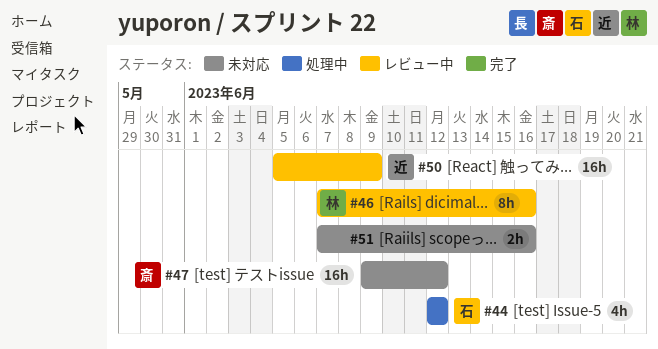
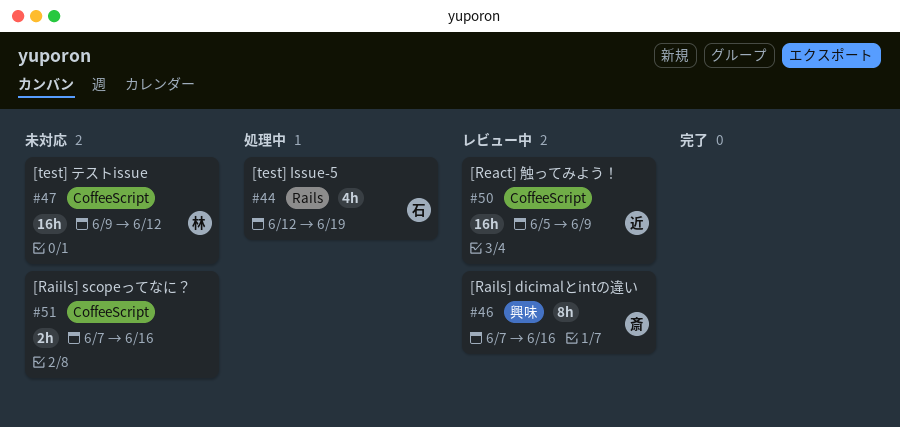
#44, due: Jun 12 -> Jun 19
#46, owner: 林 -> 斎
#47, owner: 斎 -> 林

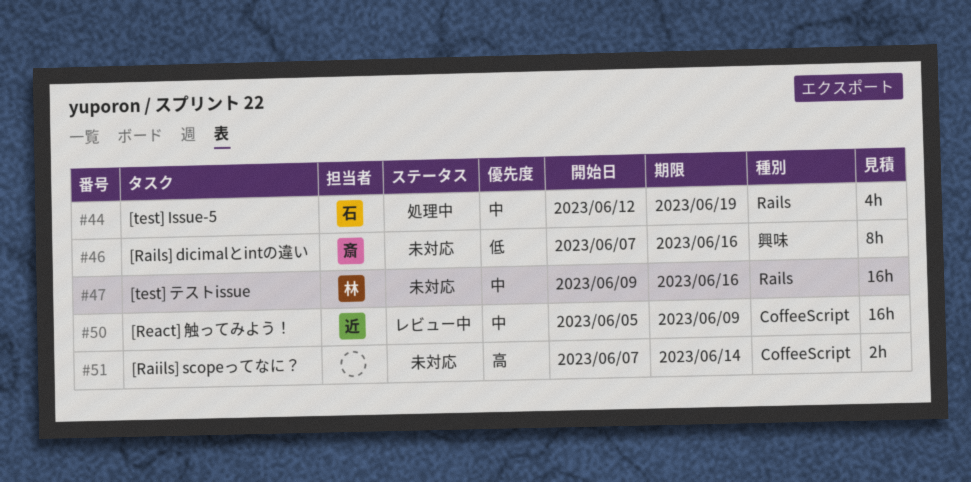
#46, status: レビュー中 -> 未対応
#47, label: CoffeeScript -> Rails
#47, due: Jun 12 -> Jun 16
#51, due: Jun 16 -> Jun 14

